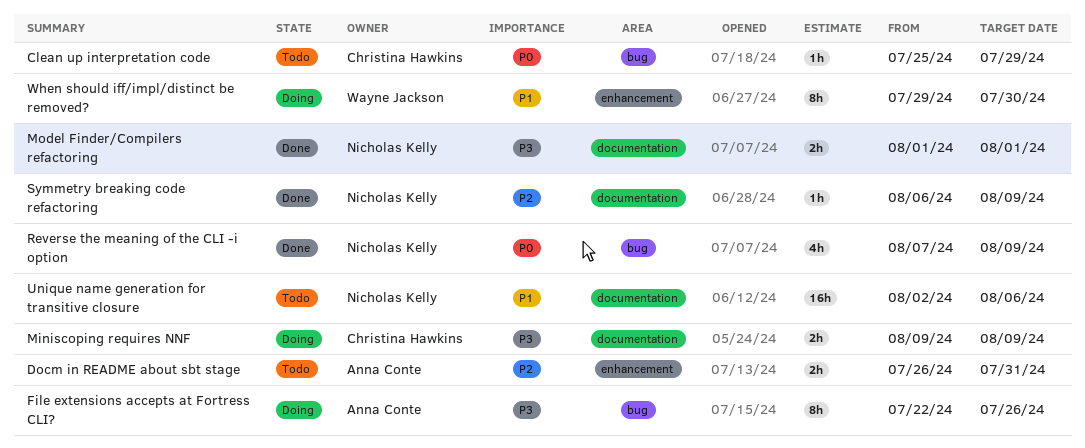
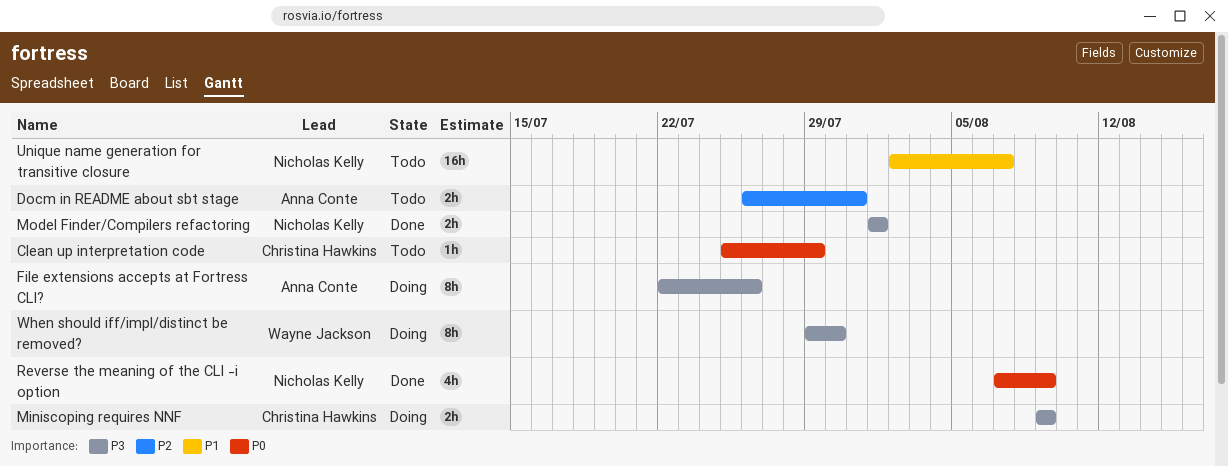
Symmetry breaking code refactoring: present -> none
Unique name generation for transitive closure, due: Aug 6 -> Aug 7
When should iff/impl/distinct be removed?, priority: P1 -> P3

